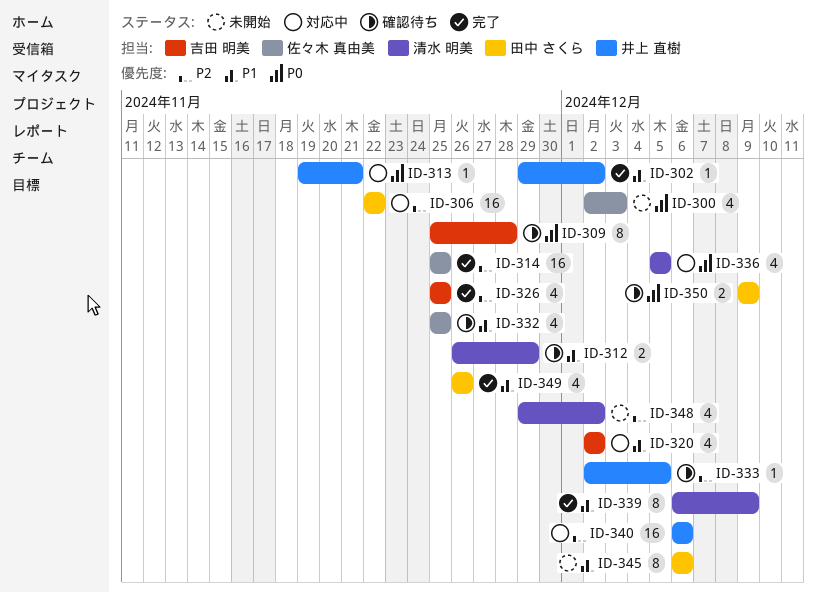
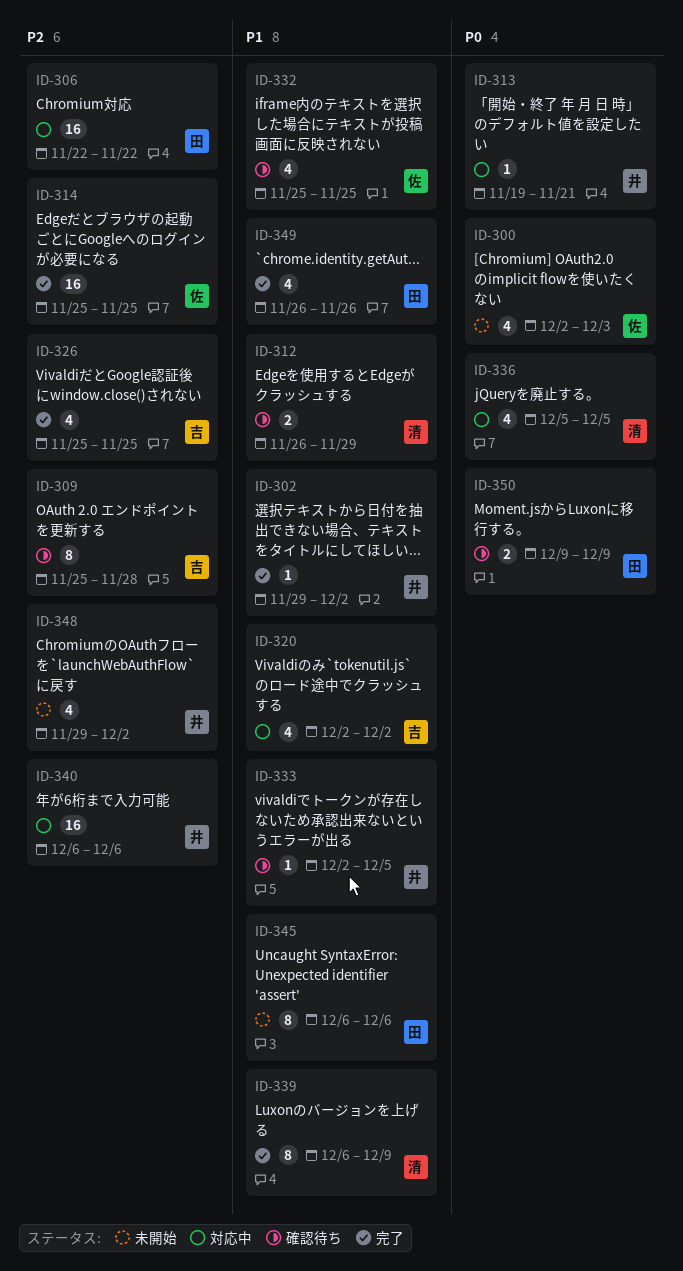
ID-309, priority: P0 -> P2
ID-333, priority: P2 -> P1
ID-348, owner: 清水 明美 -> 井上 直樹

